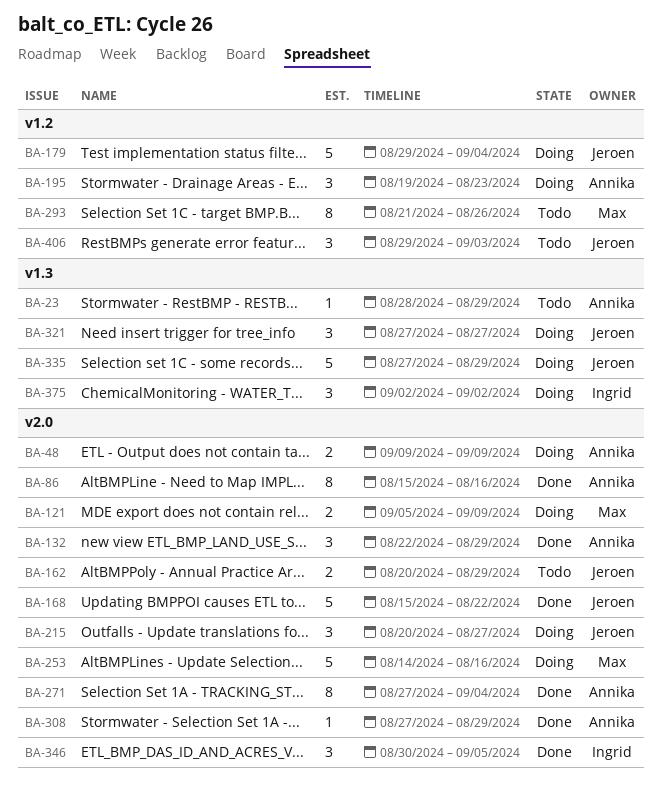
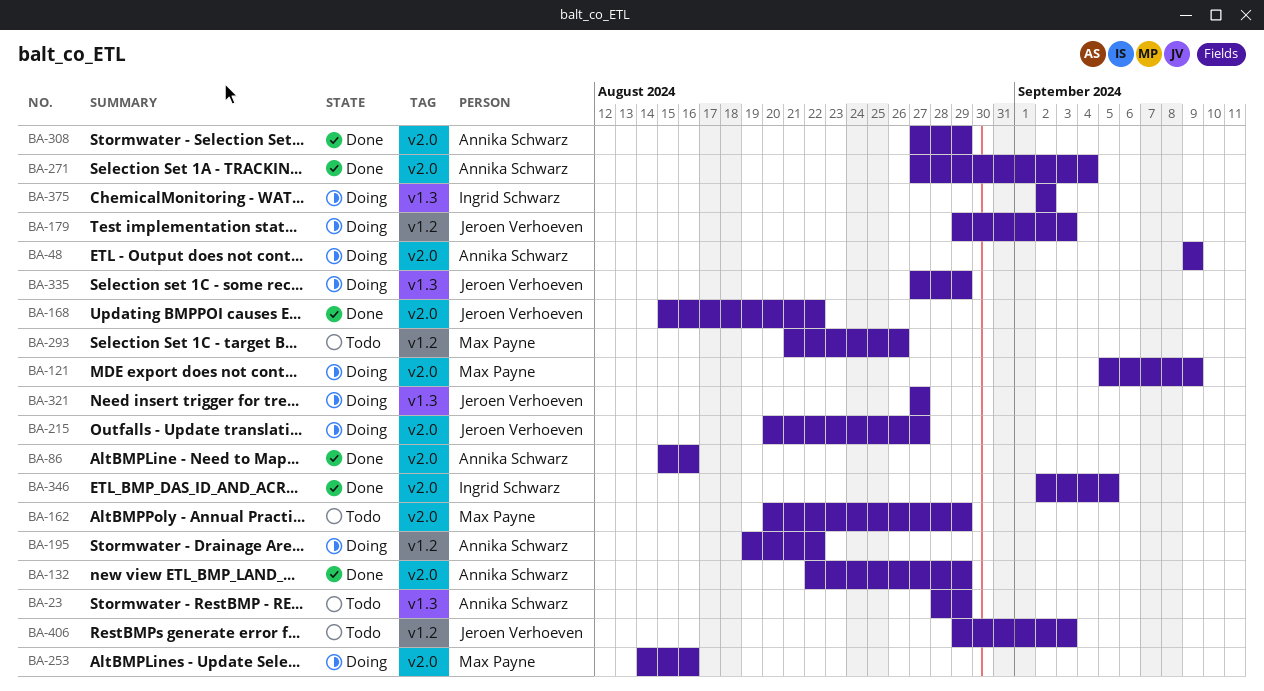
BA-162, owner: Jeroen Verhoeven -> Max Payne
BA-179, due: Sep 4 -> Sep 3
BA-195, due: Aug 23 -> Aug 22
BA-346, start: Aug 30 -> Sep 2

